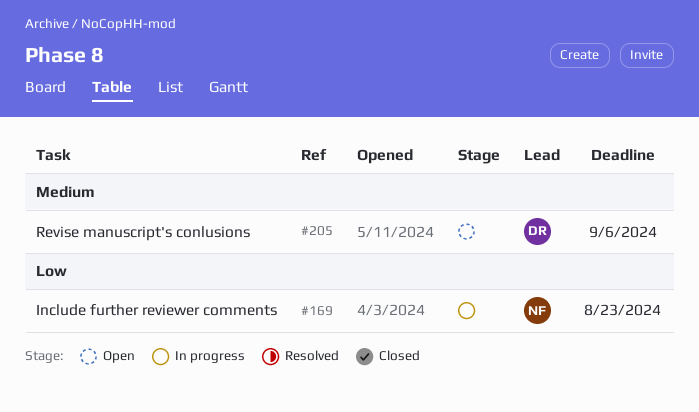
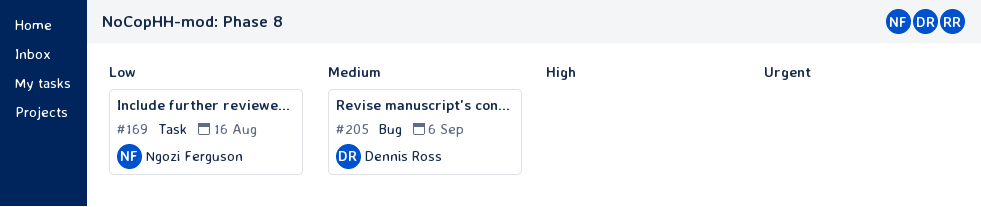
#169, due: Aug 23 -> Aug 16

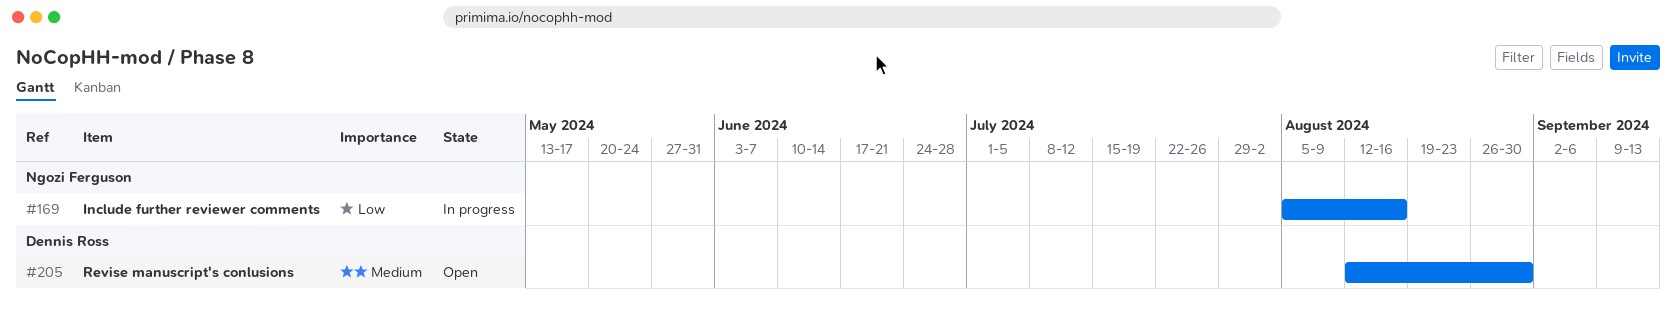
#205, due: Sep 6 -> Aug 30

